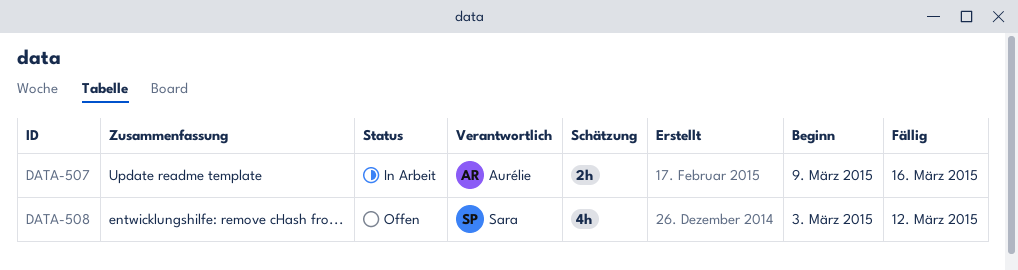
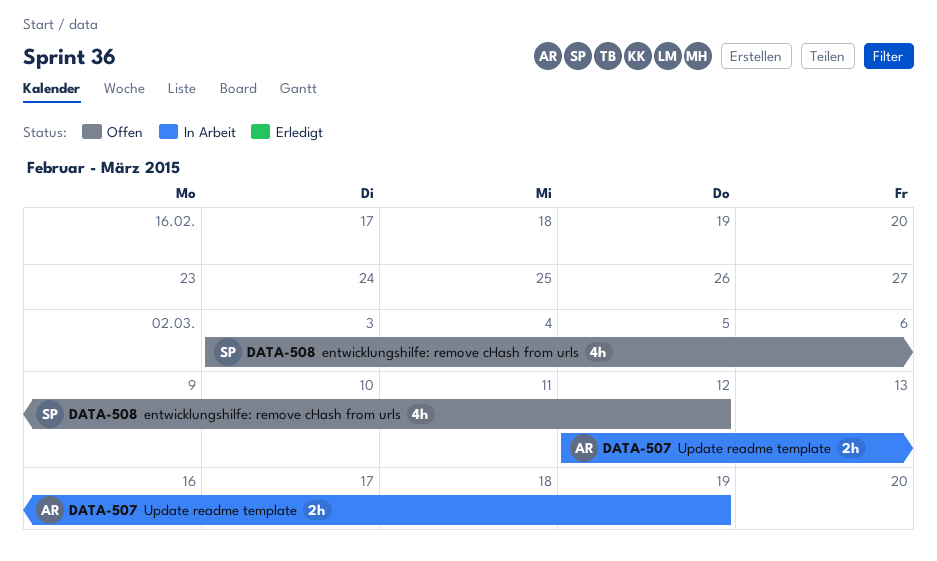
DATA-507, start: Mar 9 -> Mar 12
DATA-507, due: Mar 16 -> Mar 19

